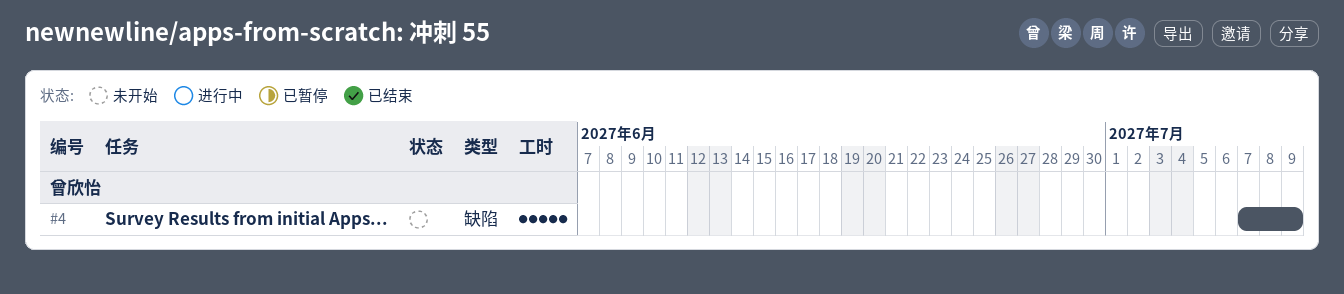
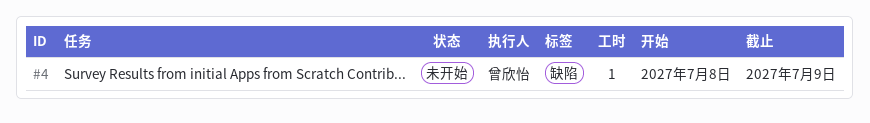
#4, estimate: 5 -> 1
#4, start: Jul 7 -> Jul 8

